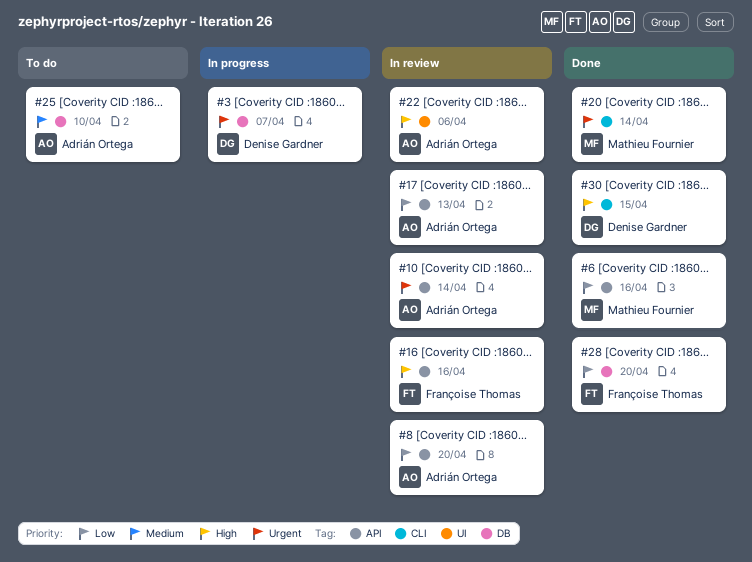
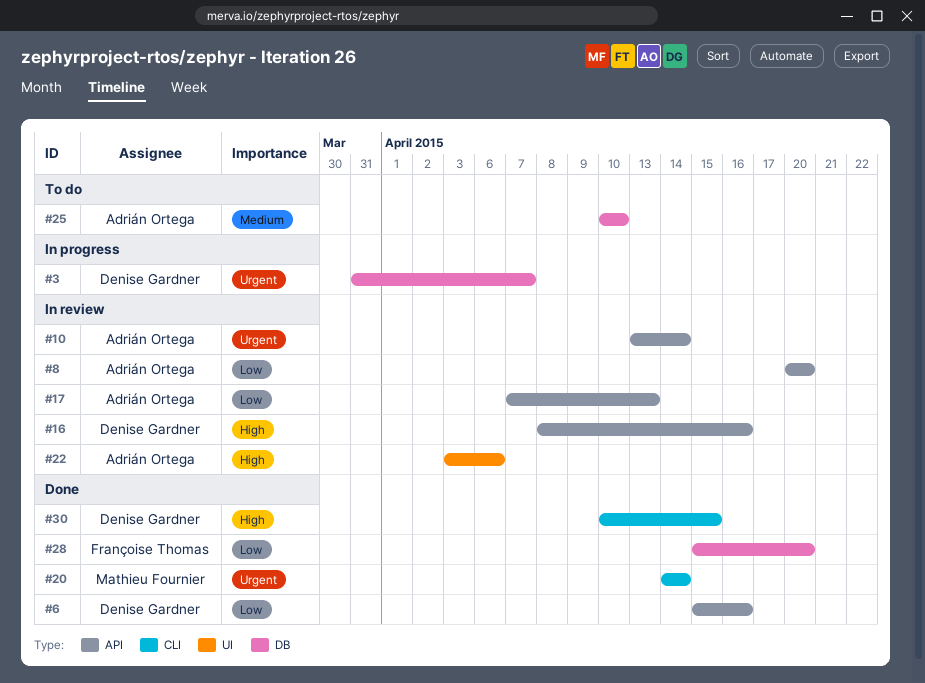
#6, owner: Mathieu Fournier -> Denise Gardner
#16, owner: Françoise Thomas -> Denise Gardner

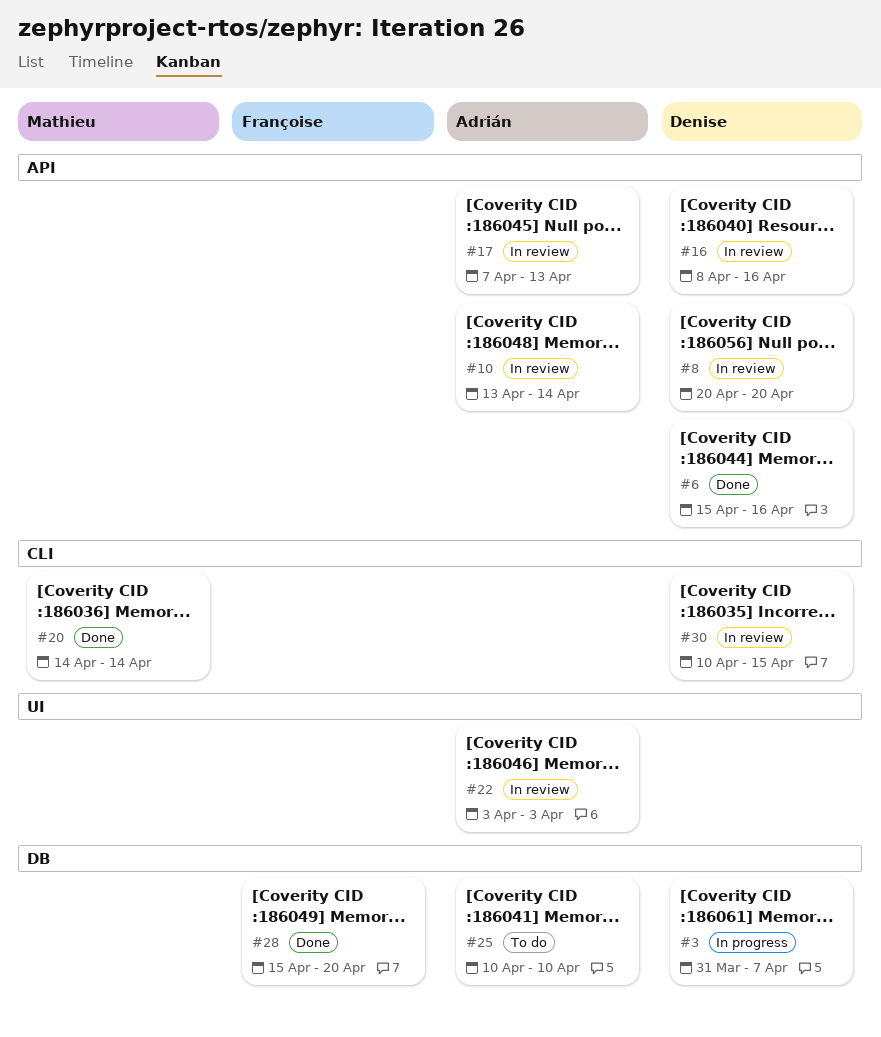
#8, owner: Adrián Ortega -> Denise Gardner
#22, due: Apr 6 -> Apr 3
#30, status: Done -> In review

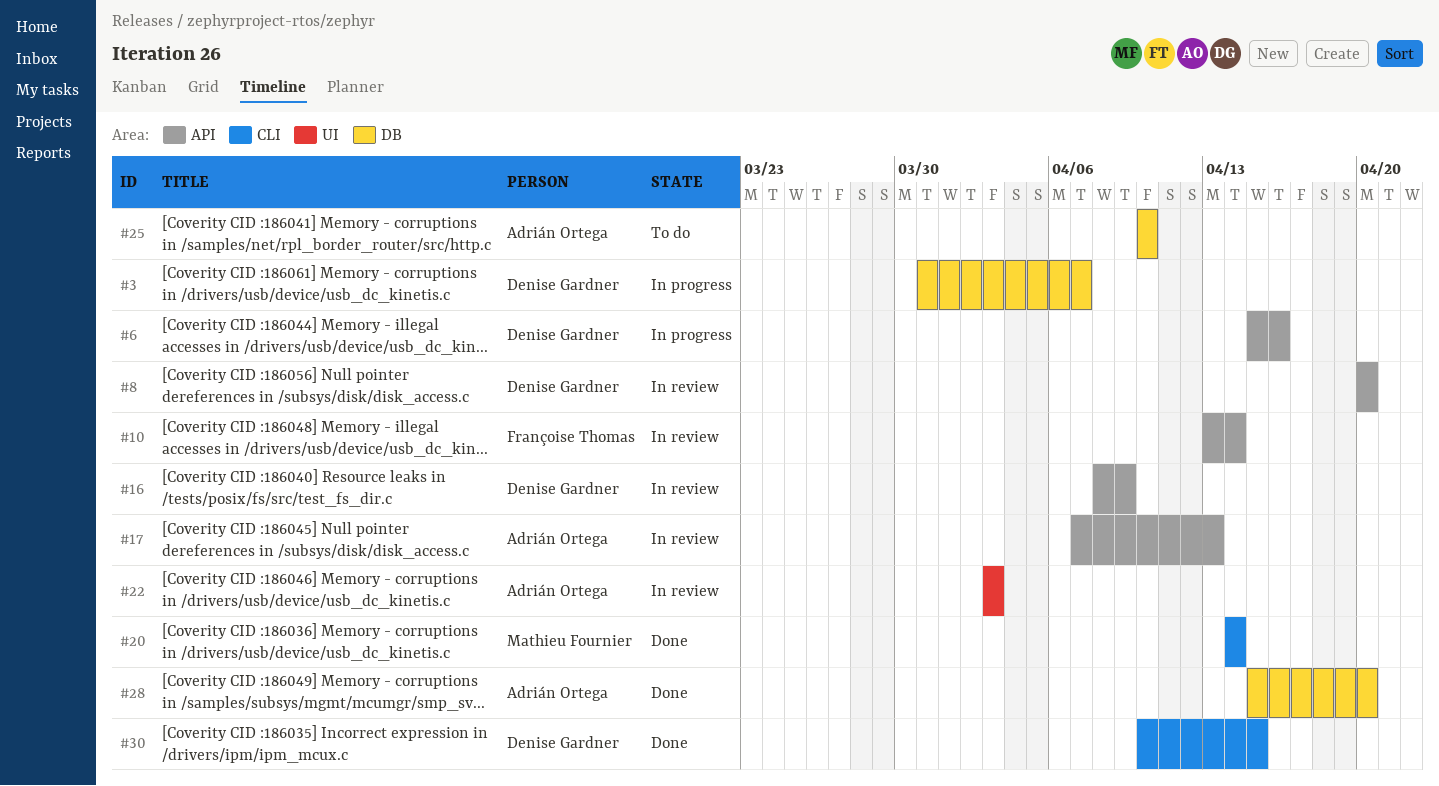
#6, status: Done -> In progress
#10, owner: Adrián Ortega -> Françoise Thomas
#16, due: Apr 16 -> Apr 9
#28, owner: Françoise Thomas -> Adrián Ortega
#30, status: In review -> Done

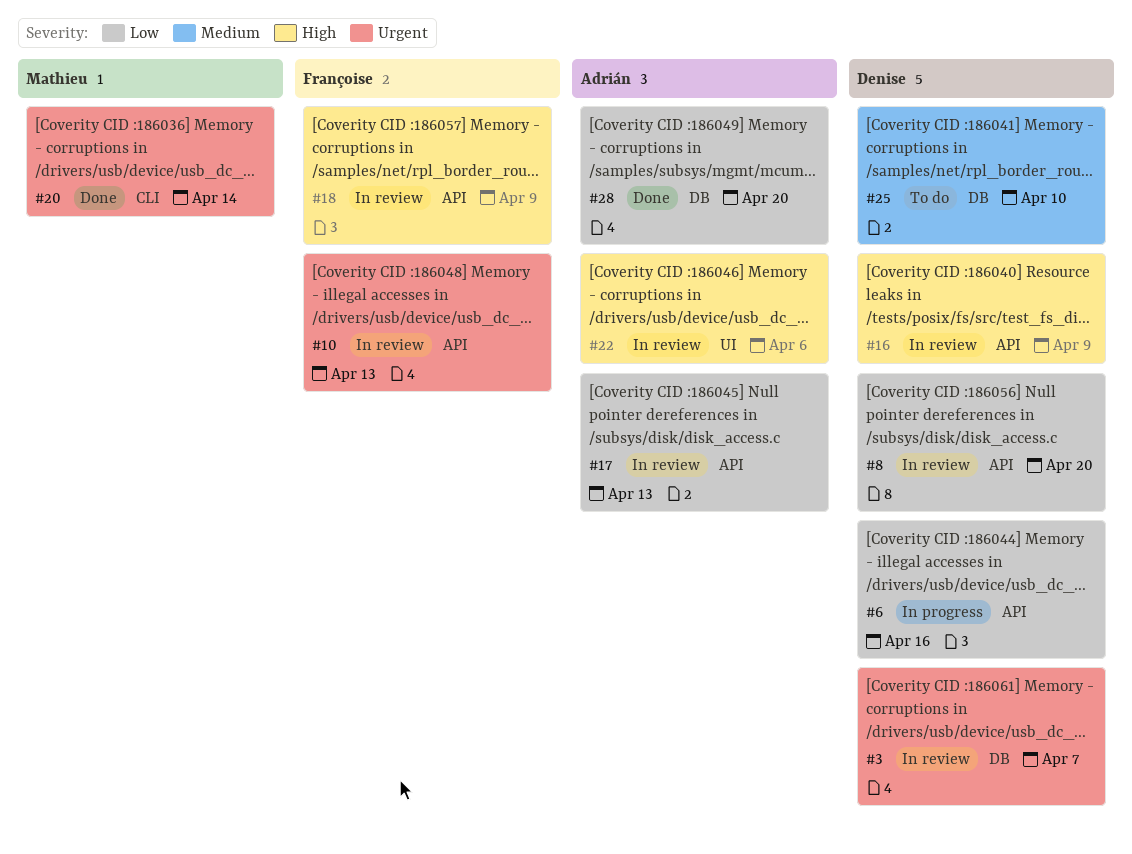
#3, status: In progress -> In review
#10, due: Apr 14 -> Apr 13
#18: none -> present
#22, due: Apr 3 -> Apr 6
#25, owner: Adrián Ortega -> Denise Gardner
#30: present -> none

